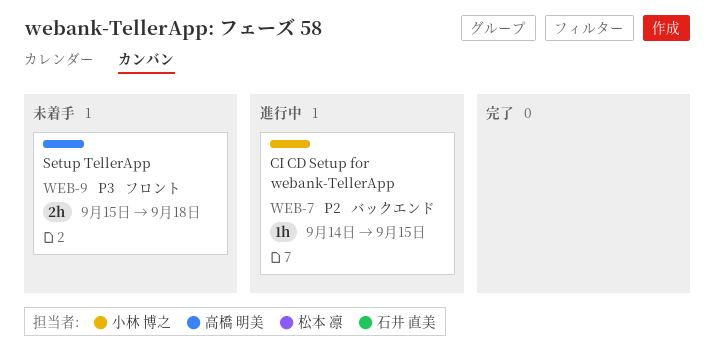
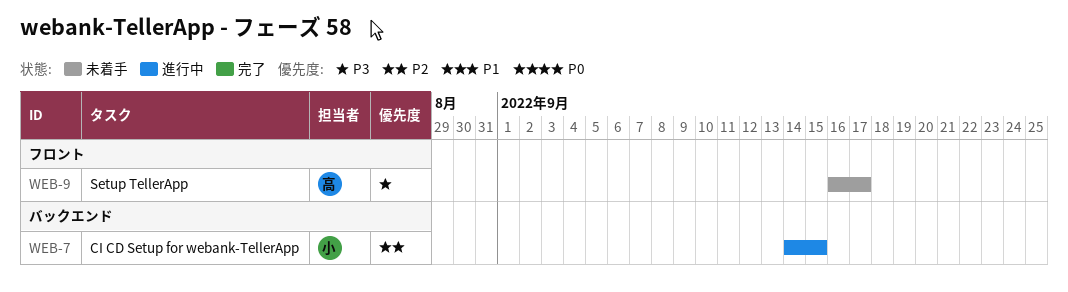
WEB-9, start: Sep 15 -> Sep 16
WEB-9, due: Sep 18 -> Sep 17

